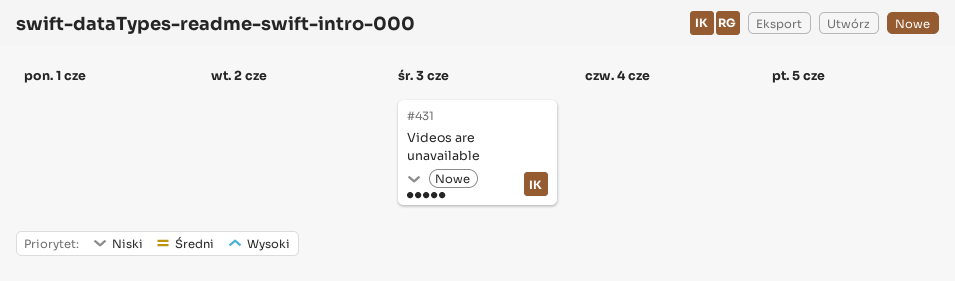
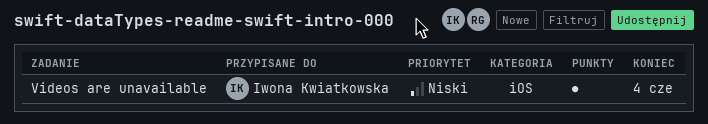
Videos are unavailable, estimate: 5 -> 1
Videos are unavailable, due: Jun 3 -> Jun 4

